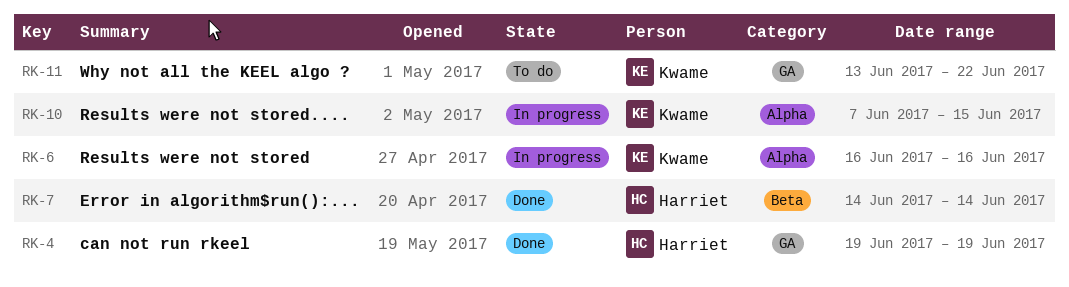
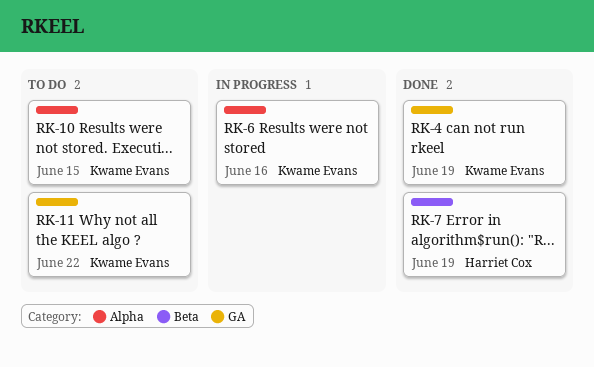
RK-4, owner: Harriet Cox -> Kwame Evans
RK-7, due: Jun 14 -> Jun 19
RK-10, status: In progress -> To do

